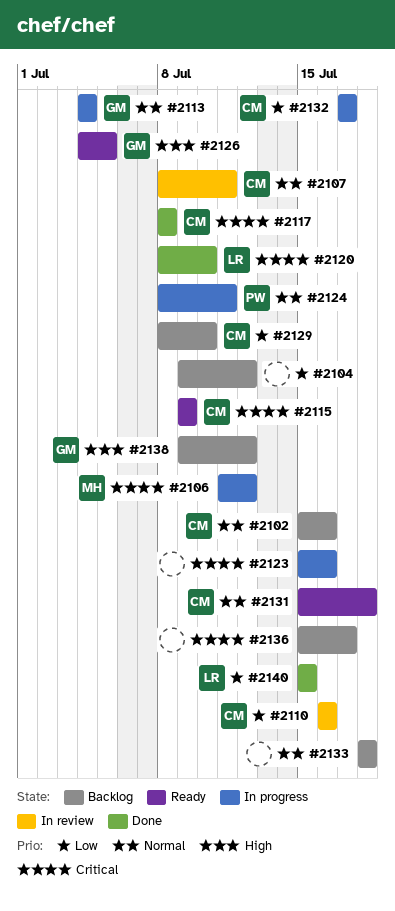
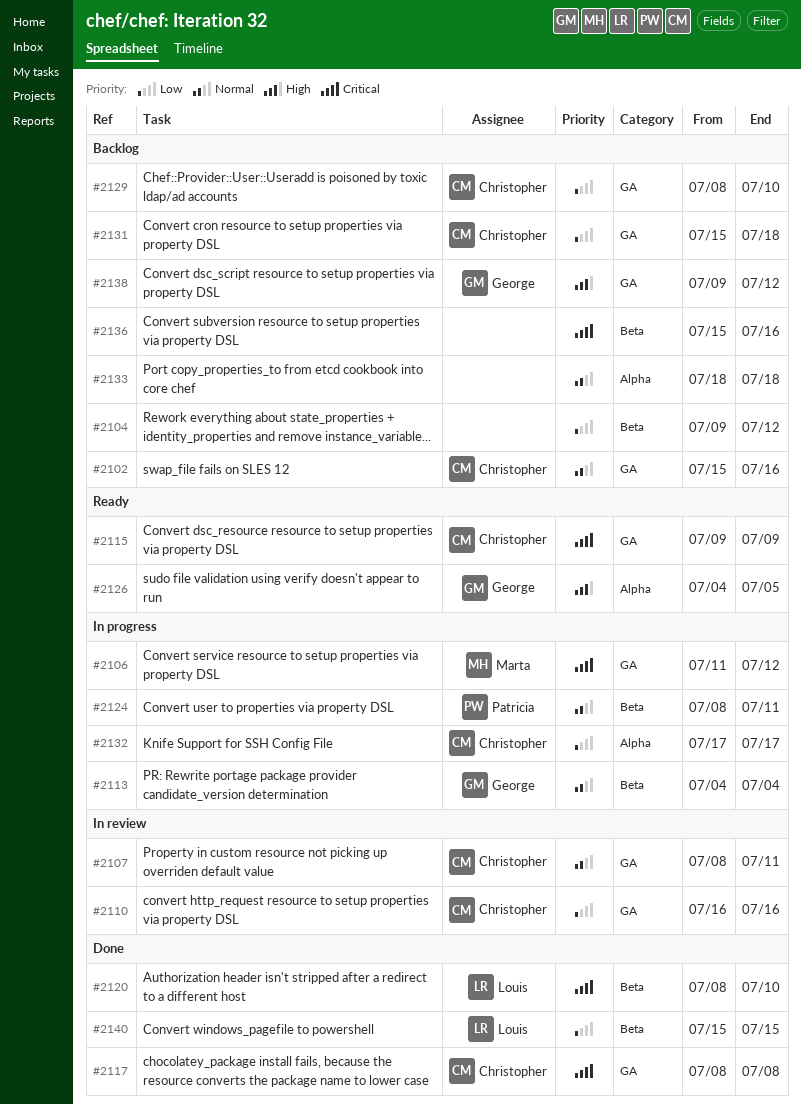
#2123: present -> none
#2131, status: Ready -> Backlog
#2131, priority: Normal -> Low
#2136, due: Jul 17 -> Jul 16

